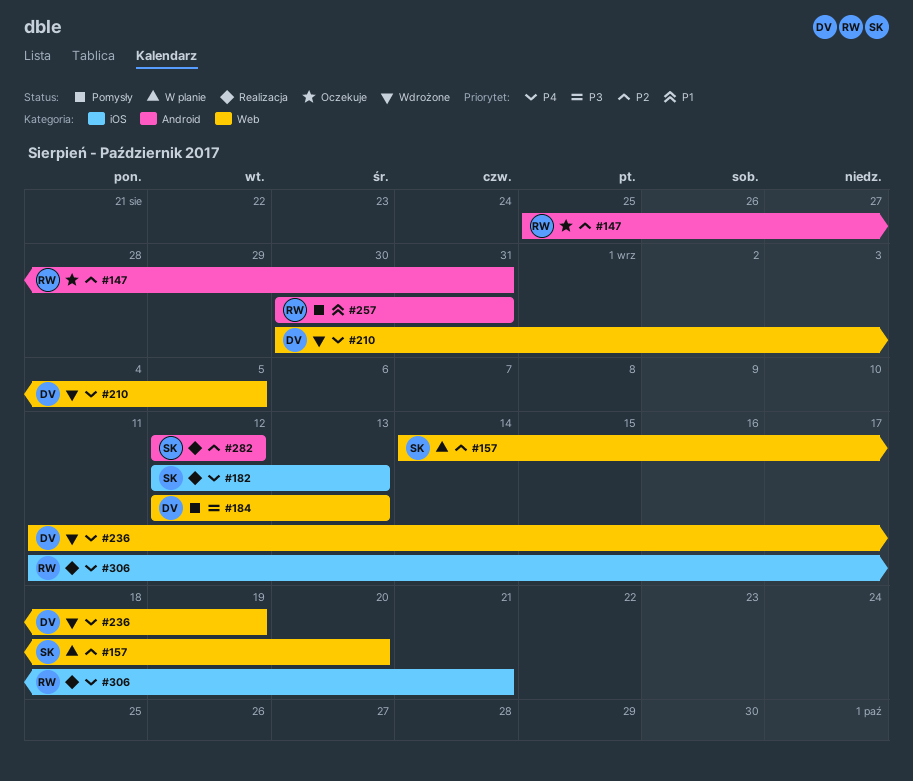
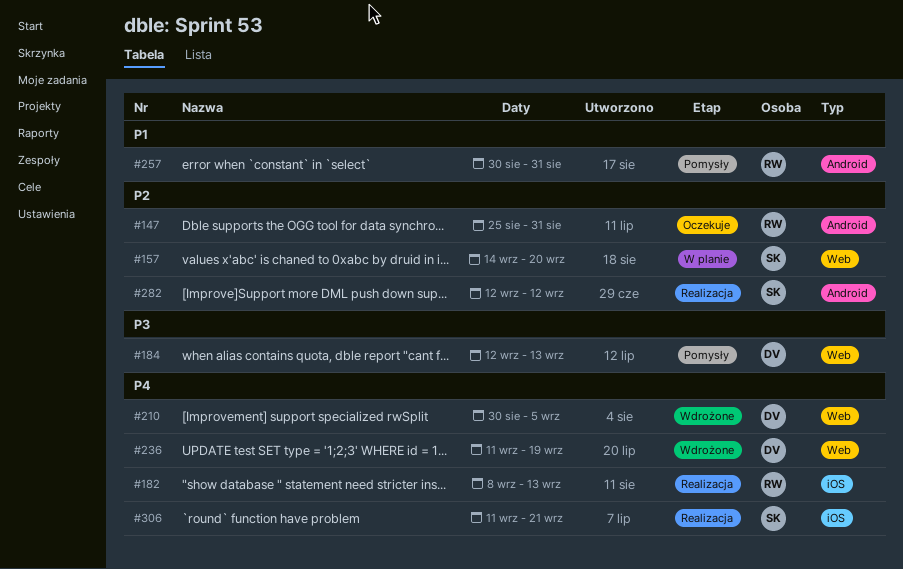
#182, owner: SK -> RW
#182, start: Sep 12 -> Sep 8
#306, owner: RW -> SK

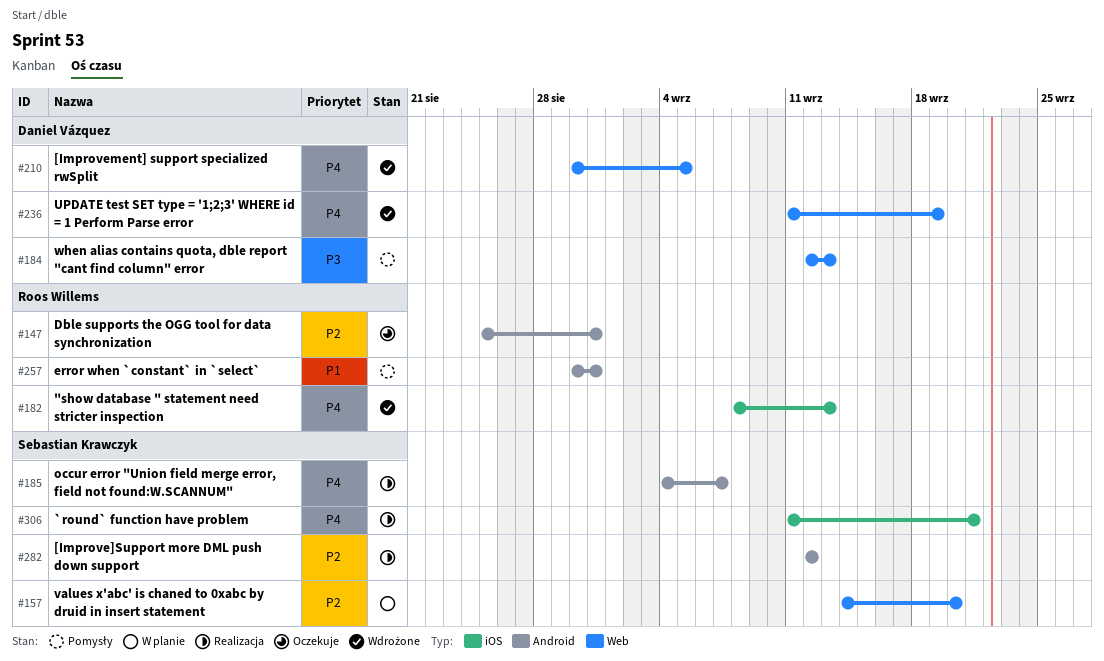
#182, status: Realizacja -> Wdrożone
#185: none -> present

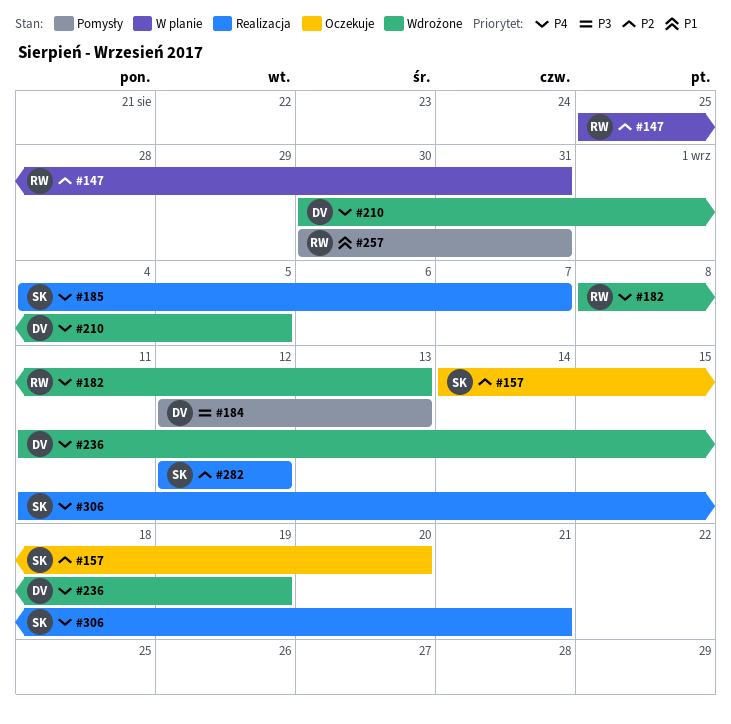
#147, status: Oczekuje -> W planie
#157, status: W planie -> Oczekuje

